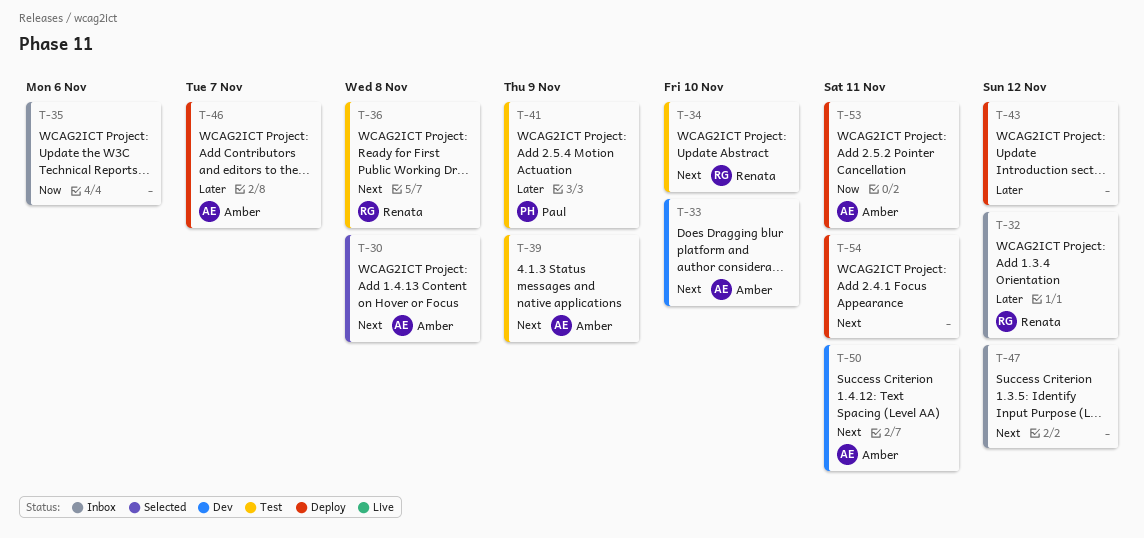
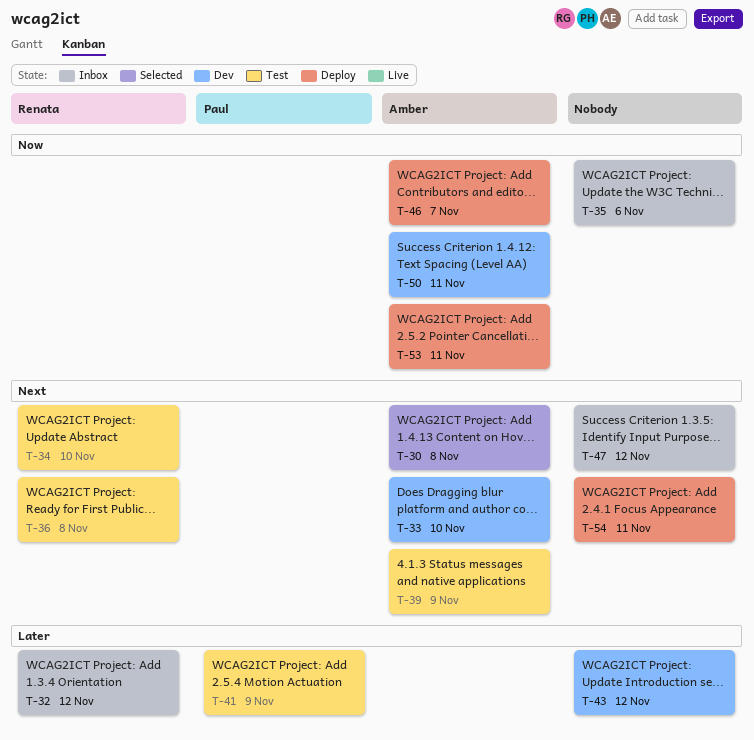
T-43, status: Deploy -> Dev
T-46, priority: Later -> Now
T-50, priority: Next -> Now

